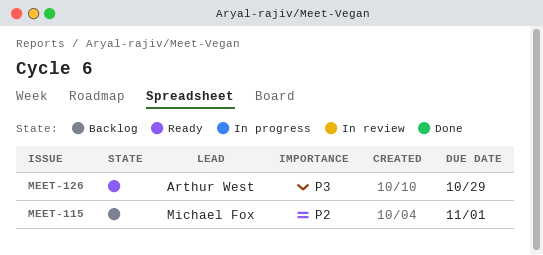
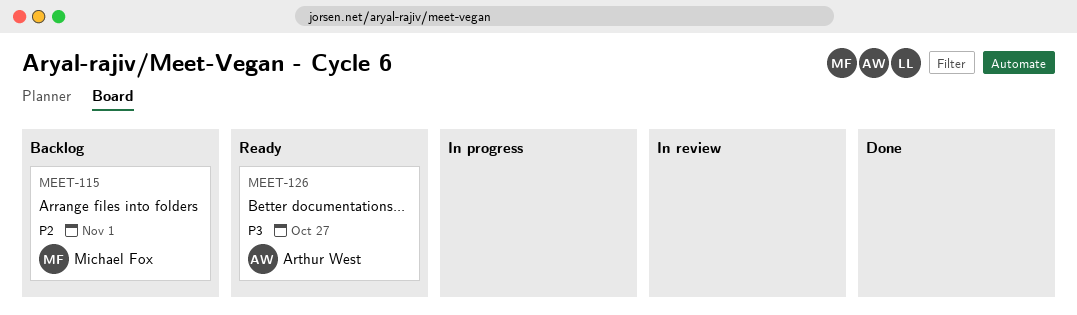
MEET-126, due: Oct 29 -> Oct 27

